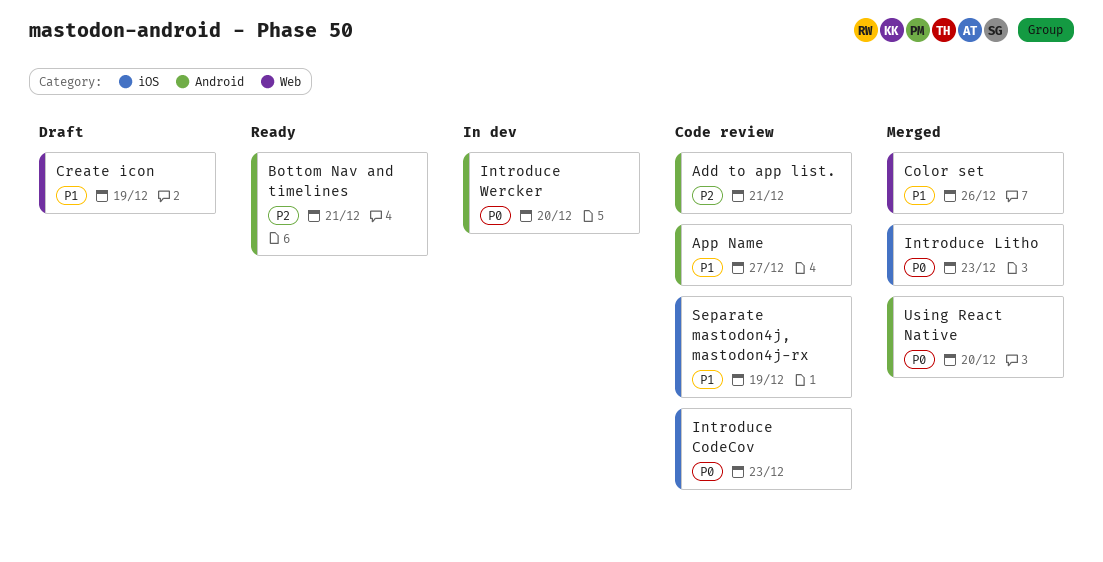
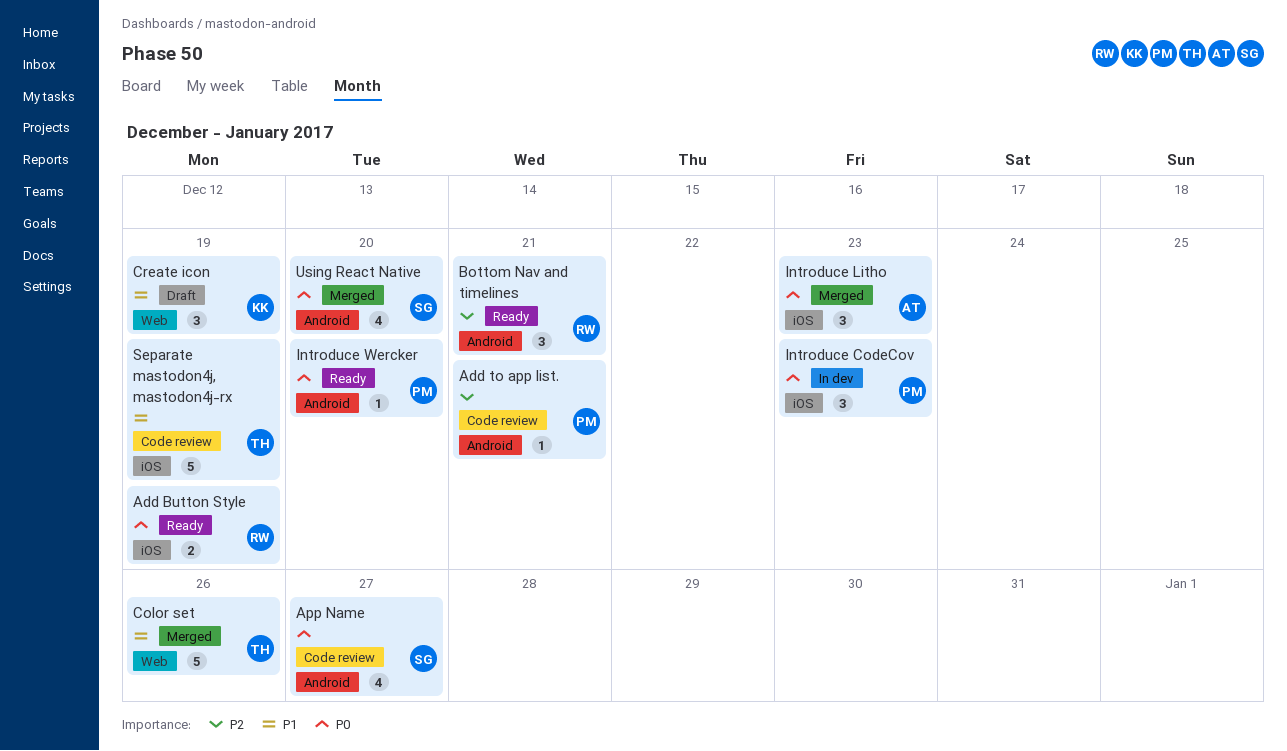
Add Button Style: none -> present
App Name, priority: P1 -> P0
Introduce CodeCov, status: Code review -> In dev
Introduce Wercker, status: In dev -> Ready

